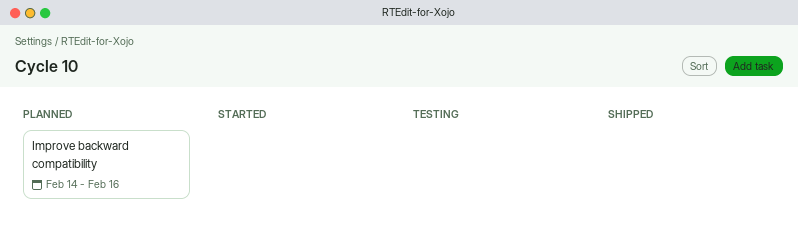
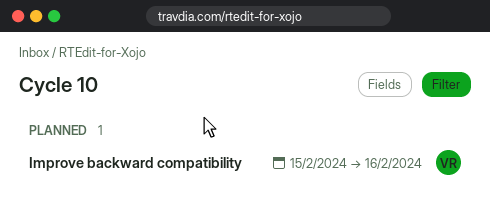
Improve backward compatibility, start: Feb 14 -> Feb 15

